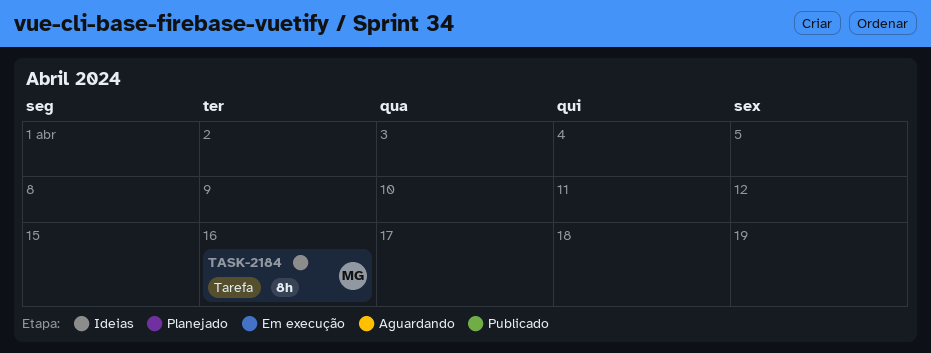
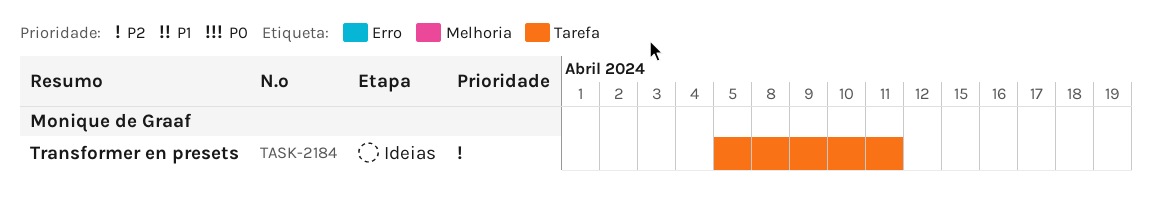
TASK-2184, due: Apr 16 -> Apr 11

